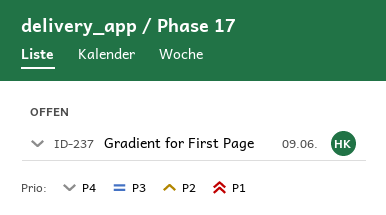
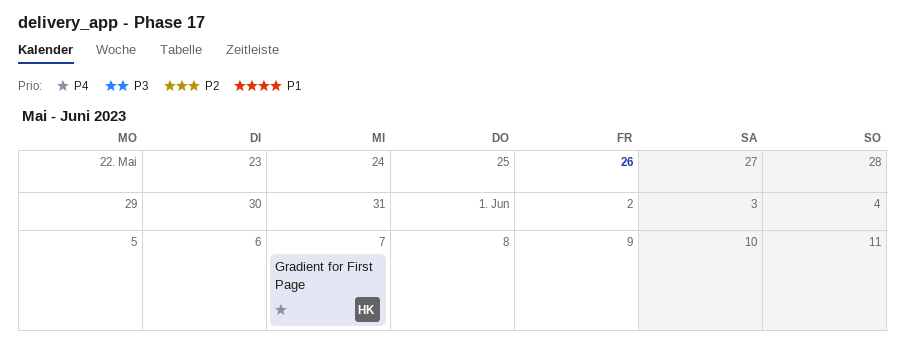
Gradient for First Page, due: Jun 9 -> Jun 7

